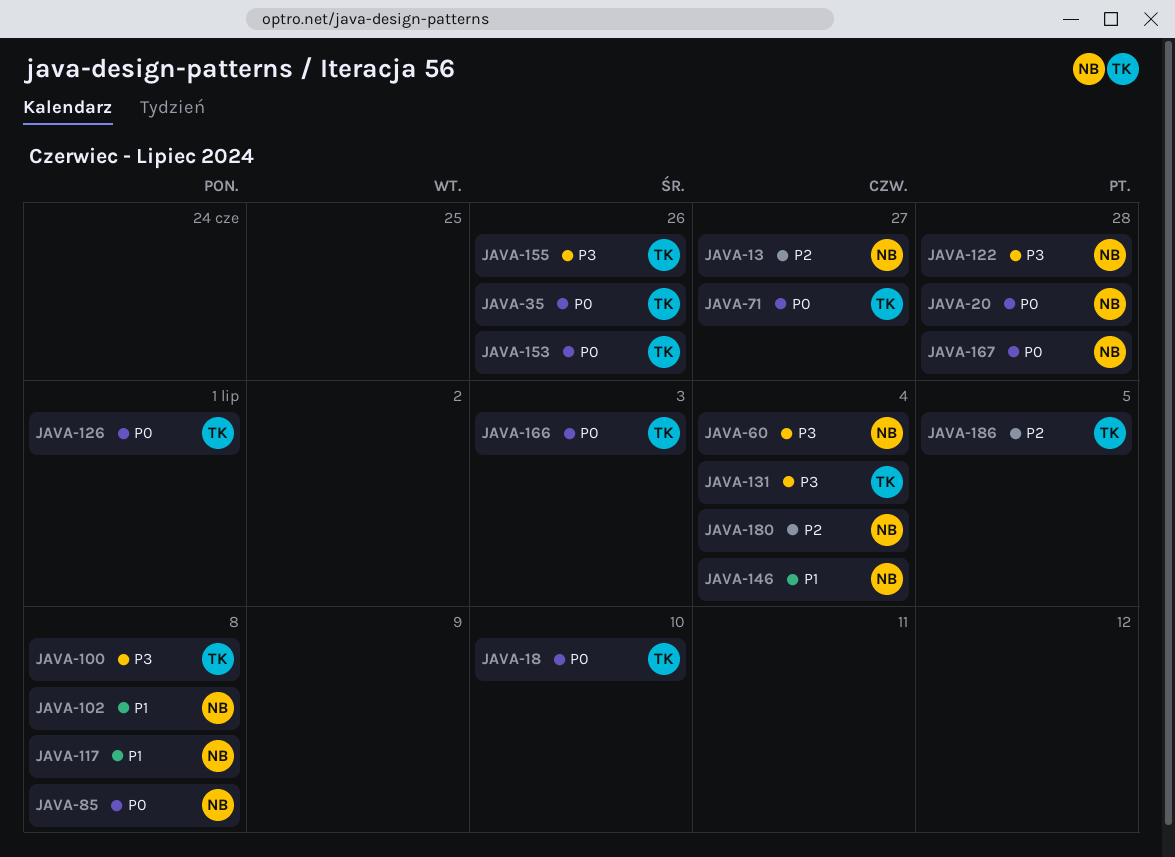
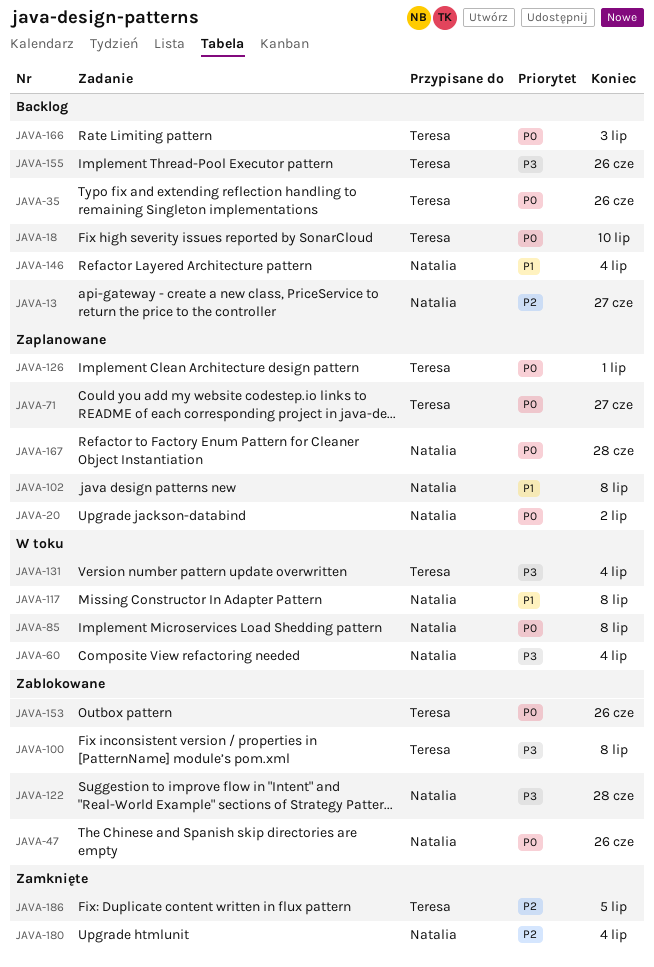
JAVA-20, due: Jun 28 -> Jul 2
JAVA-47: none -> present

